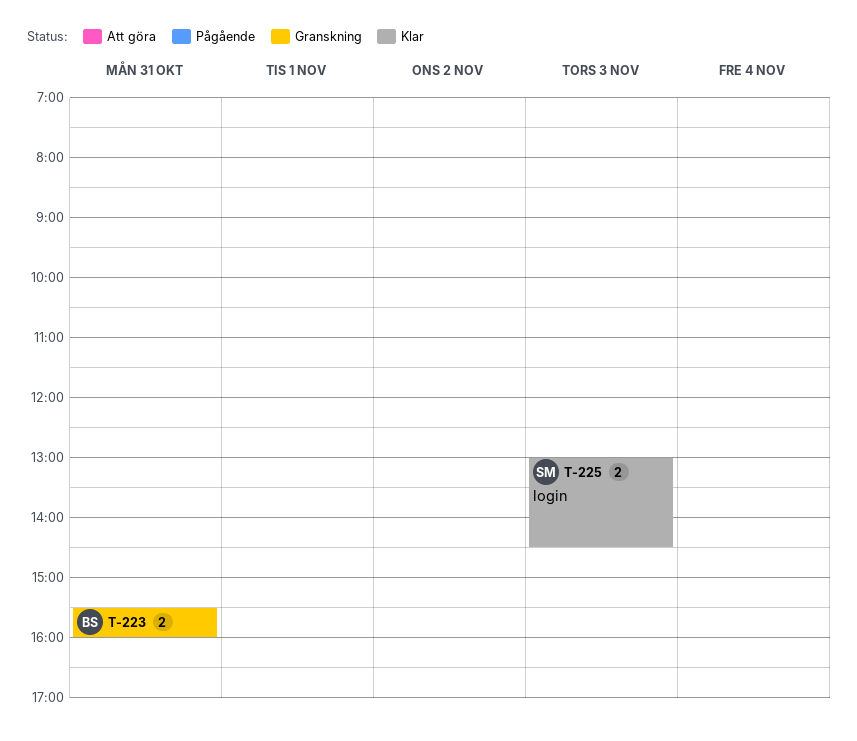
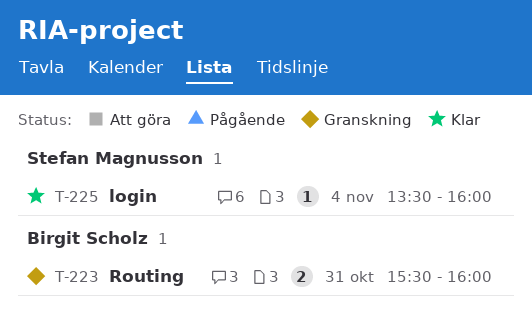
T-225, estimate: 2 -> 1
T-225, day: Nov 3 -> Nov 4
T-225, begins: 13:00 -> 13:30
T-225, ends: 14:30 -> 16:00

